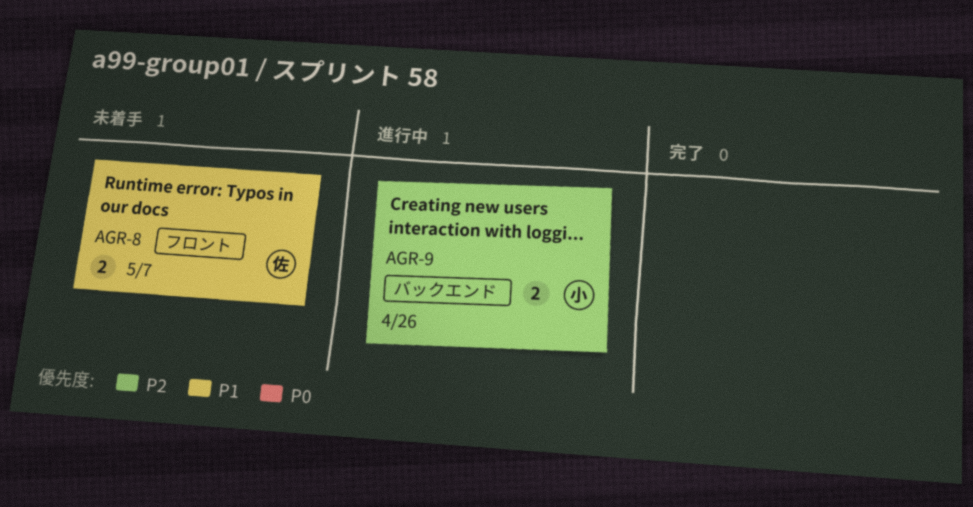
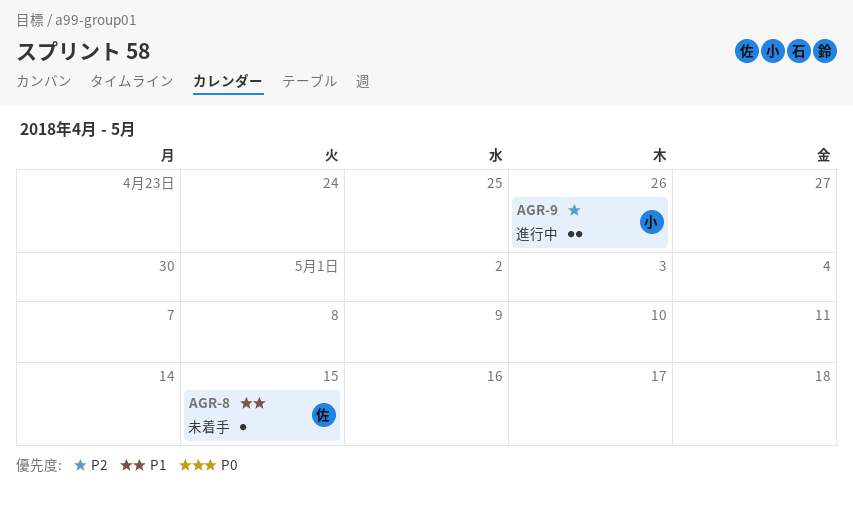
AGR-8, estimate: 2 -> 1
AGR-8, due: May 7 -> May 15

